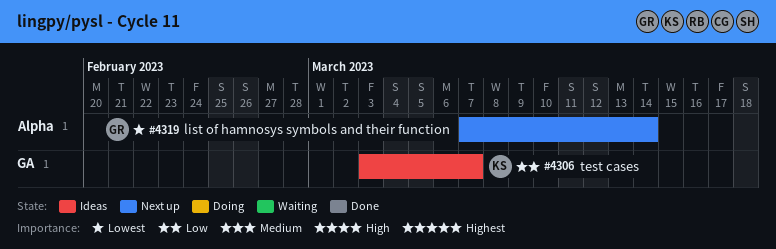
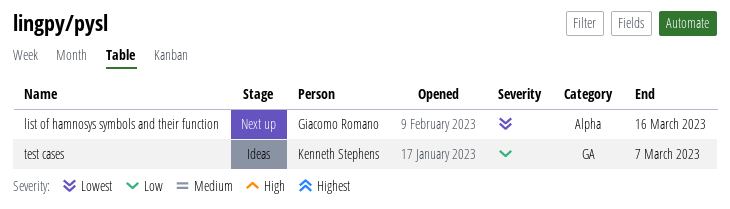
list of hamnosys symbols and their function, due: Mar 14 -> Mar 16

